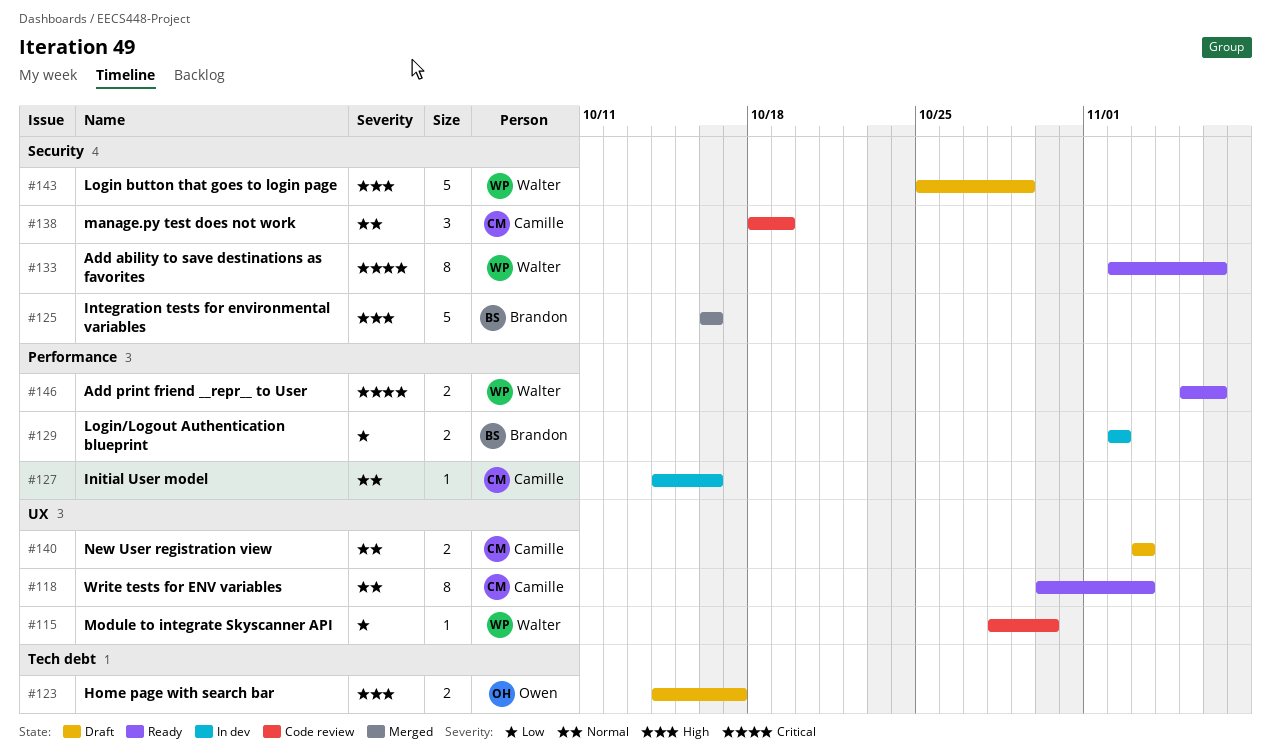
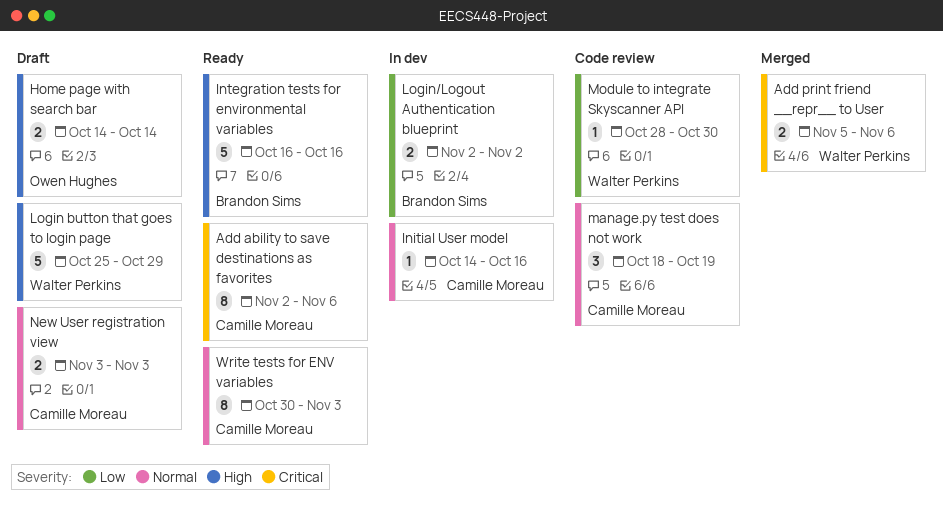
Add ability to save destinations as favorites, owner: Walter Perkins -> Camille Moreau
Add print friend __repr__ to User, status: Ready -> Merged
Home page with search bar, due: Oct 17 -> Oct 14
Integration tests for environmental variables, status: Merged -> Ready

